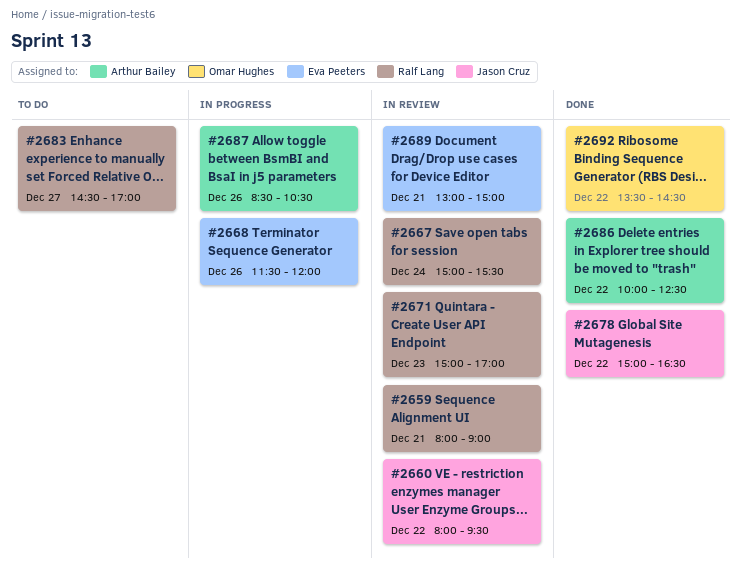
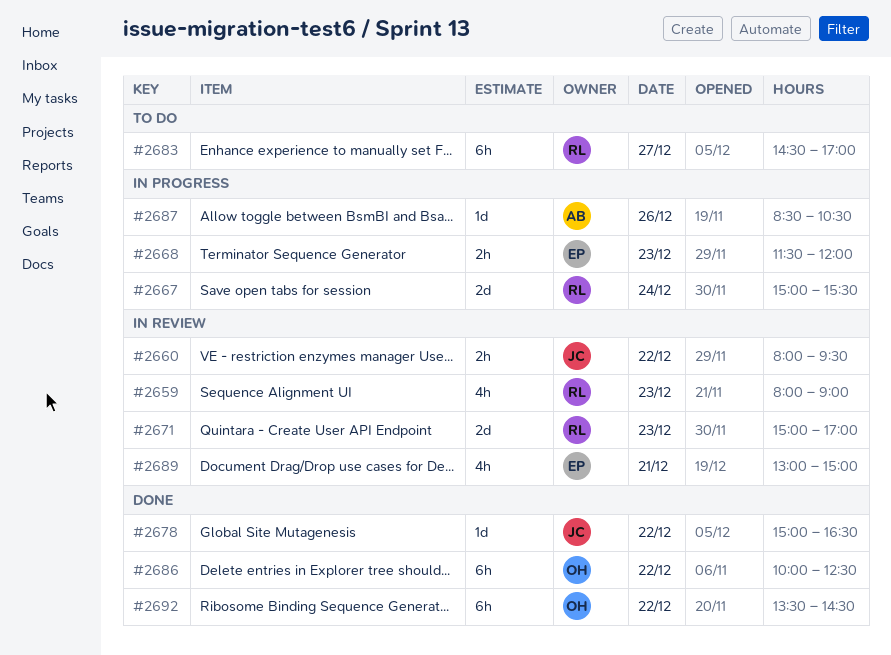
#2659, day: Dec 21 -> Dec 23
#2667, status: In review -> In progress
#2668, day: Dec 26 -> Dec 23
#2686, owner: Arthur Bailey -> Omar Hughes

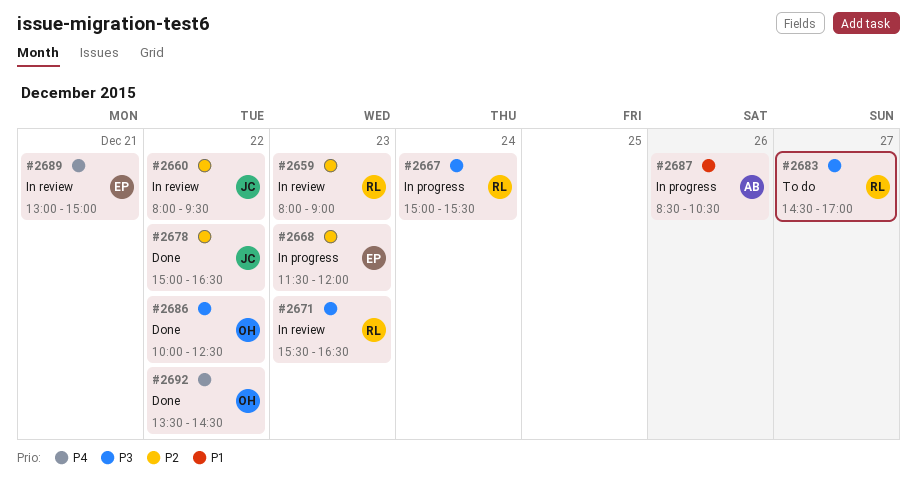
#2671, begins: 15:00 -> 15:30
#2671, ends: 17:00 -> 16:30

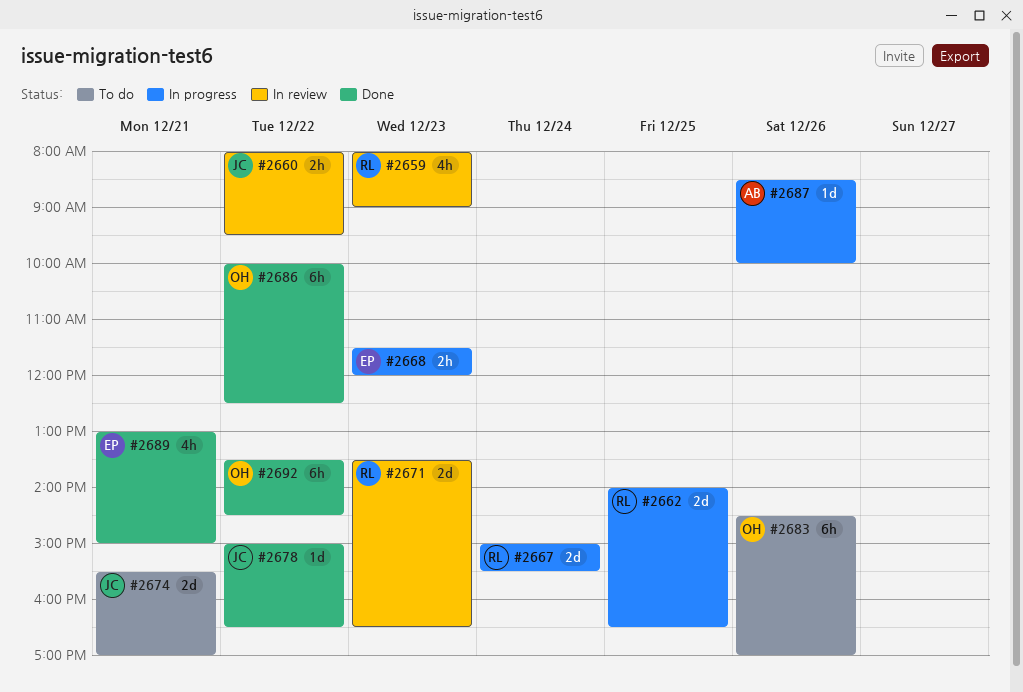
#2662: none -> present
#2671, begins: 15:30 -> 13:30
#2674: none -> present
#2683, owner: RL -> OH
#2683, day: Dec 27 -> Dec 26
#2687, ends: 10:30 -> 10:00
#2689, status: In review -> Done

